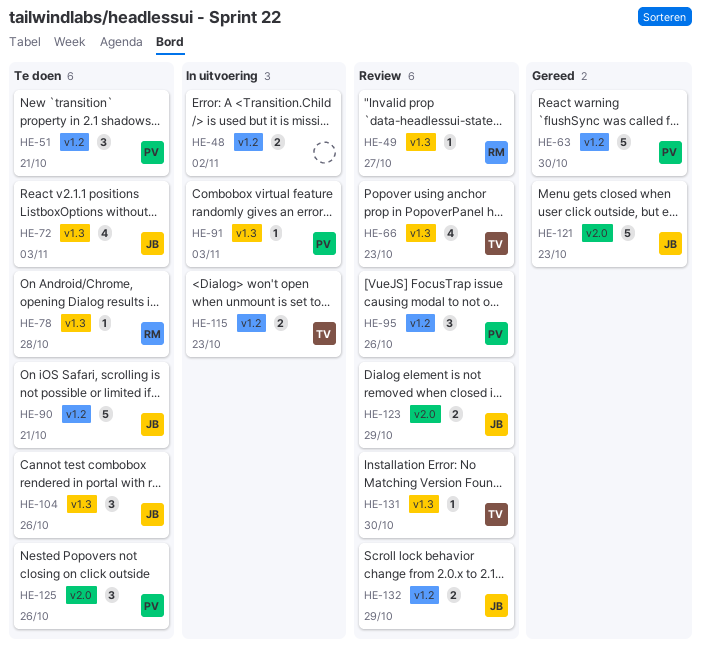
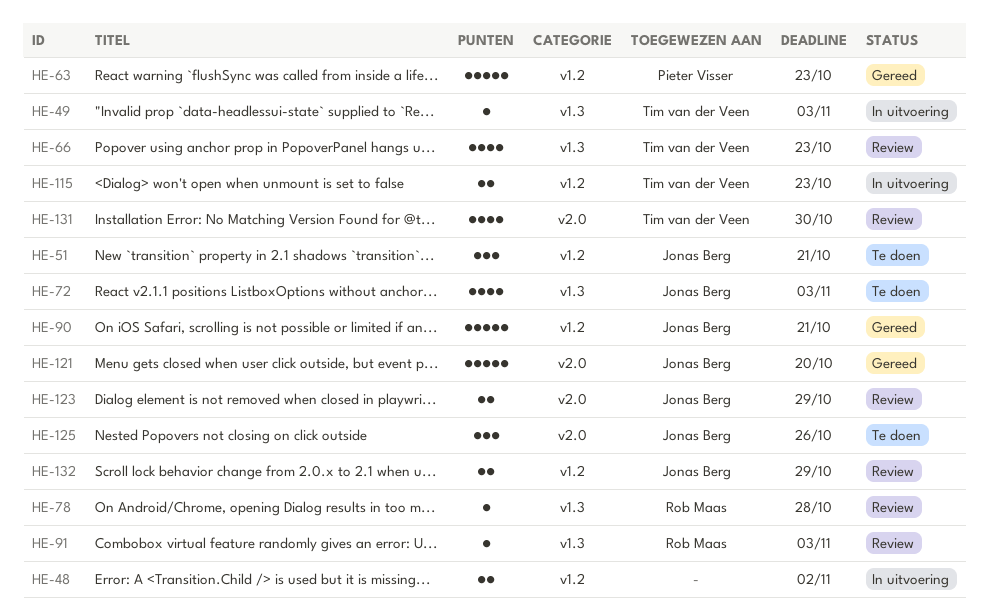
HE-49, status: Review -> In uitvoering
HE-49, owner: Rob Maas -> Tim van der Veen
HE-49, due: Oct 27 -> Nov 3
HE-51, owner: Pieter Visser -> Jonas Berg
HE-63, due: Oct 30 -> Oct 23
HE-78, status: Te doen -> Review
HE-90, status: Te doen -> Gereed
HE-91, status: In uitvoering -> Review
HE-91, owner: Pieter Visser -> Rob Maas
HE-95: present -> none
HE-104: present -> none
HE-121, due: Oct 23 -> Oct 20
HE-125, owner: Pieter Visser -> Jonas Berg
HE-131, label: v1.3 -> v2.0
HE-131, estimate: 1 -> 4

